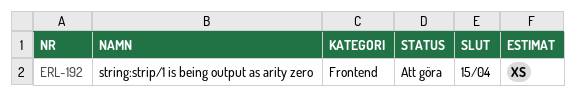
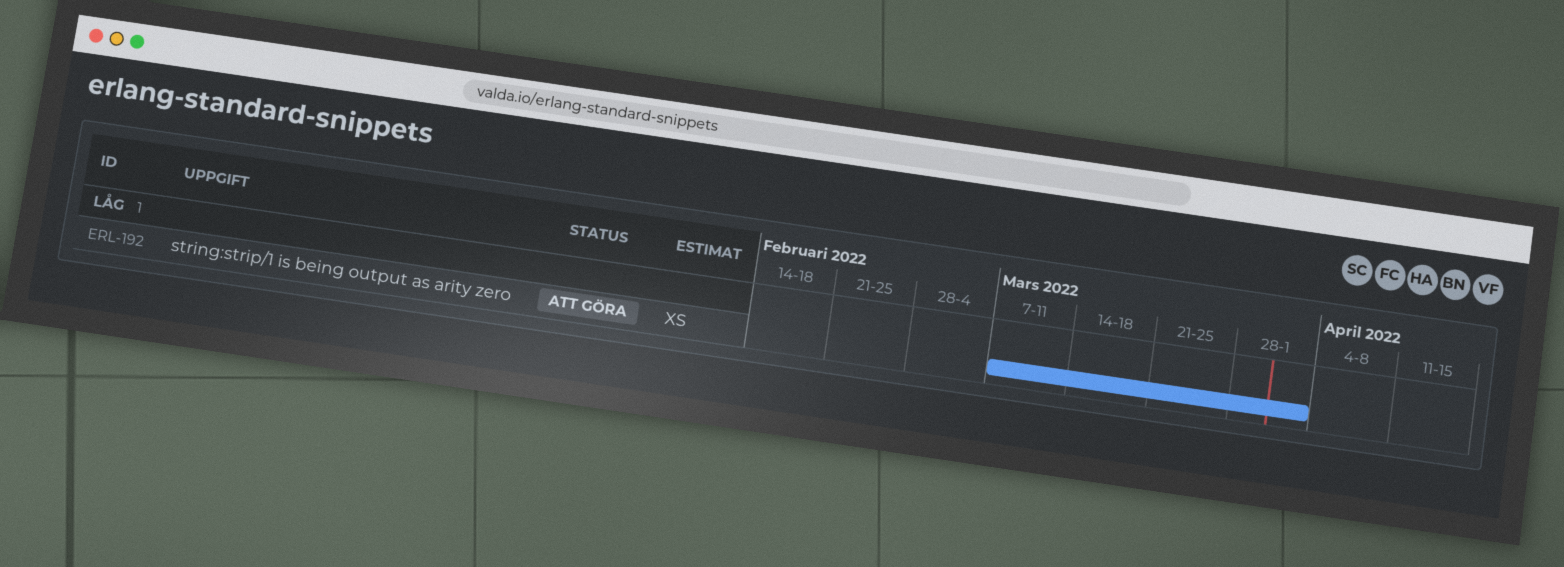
ERL-192, due: Apr 15 -> Apr 1

